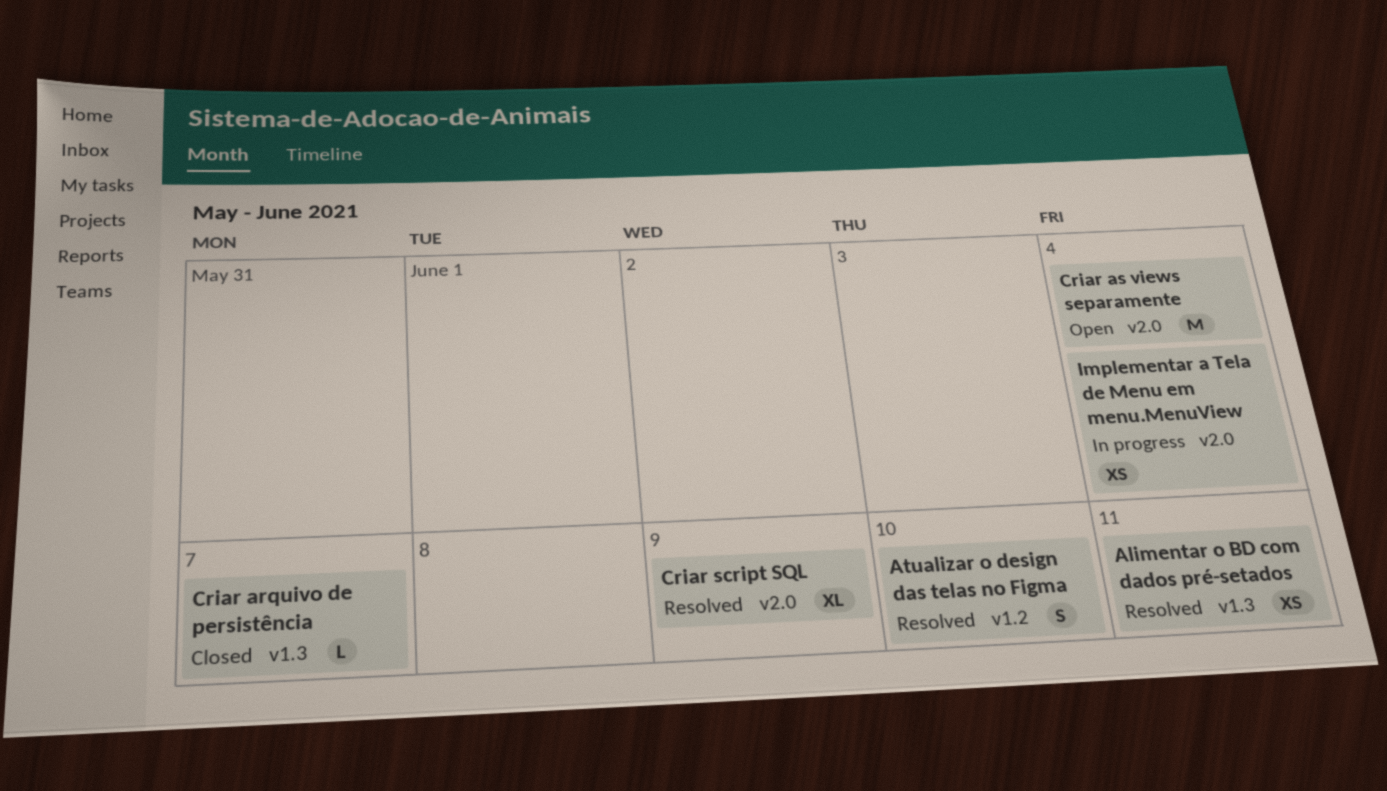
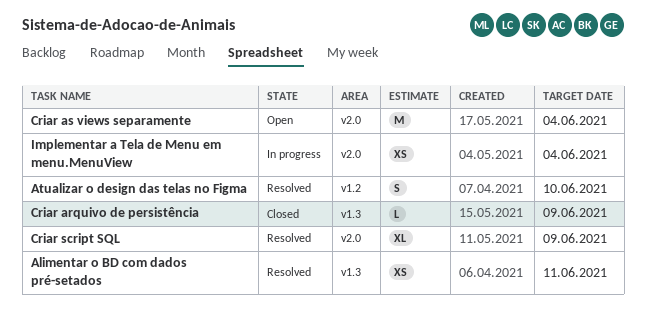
Criar arquivo de persistência, due: Jun 7 -> Jun 9

